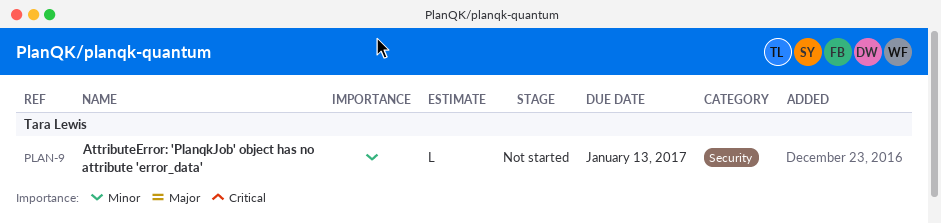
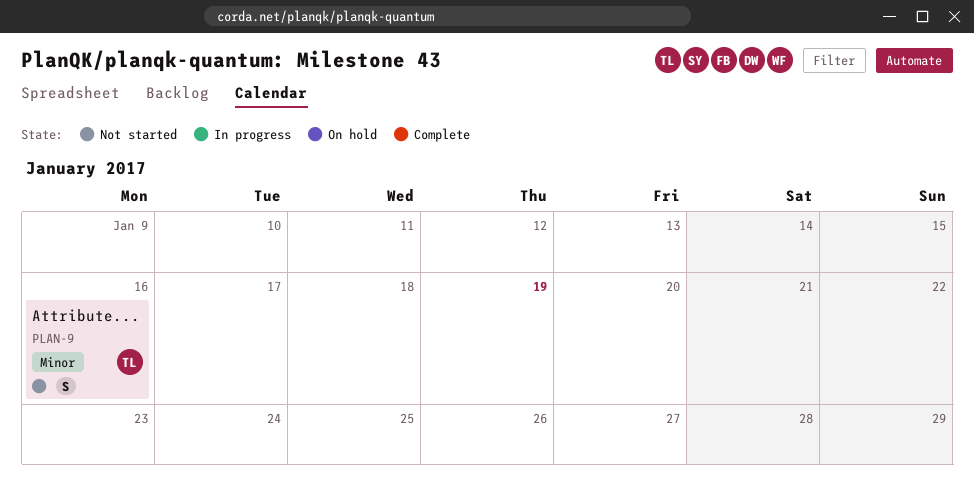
PLAN-9, estimate: L -> S
PLAN-9, due: Jan 13 -> Jan 16

